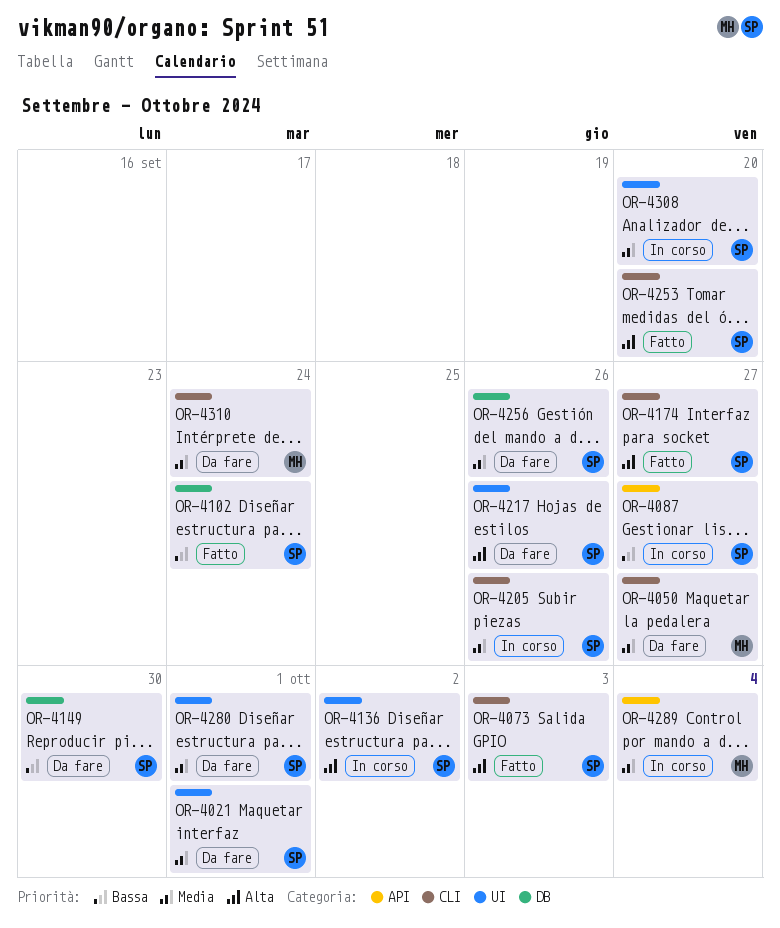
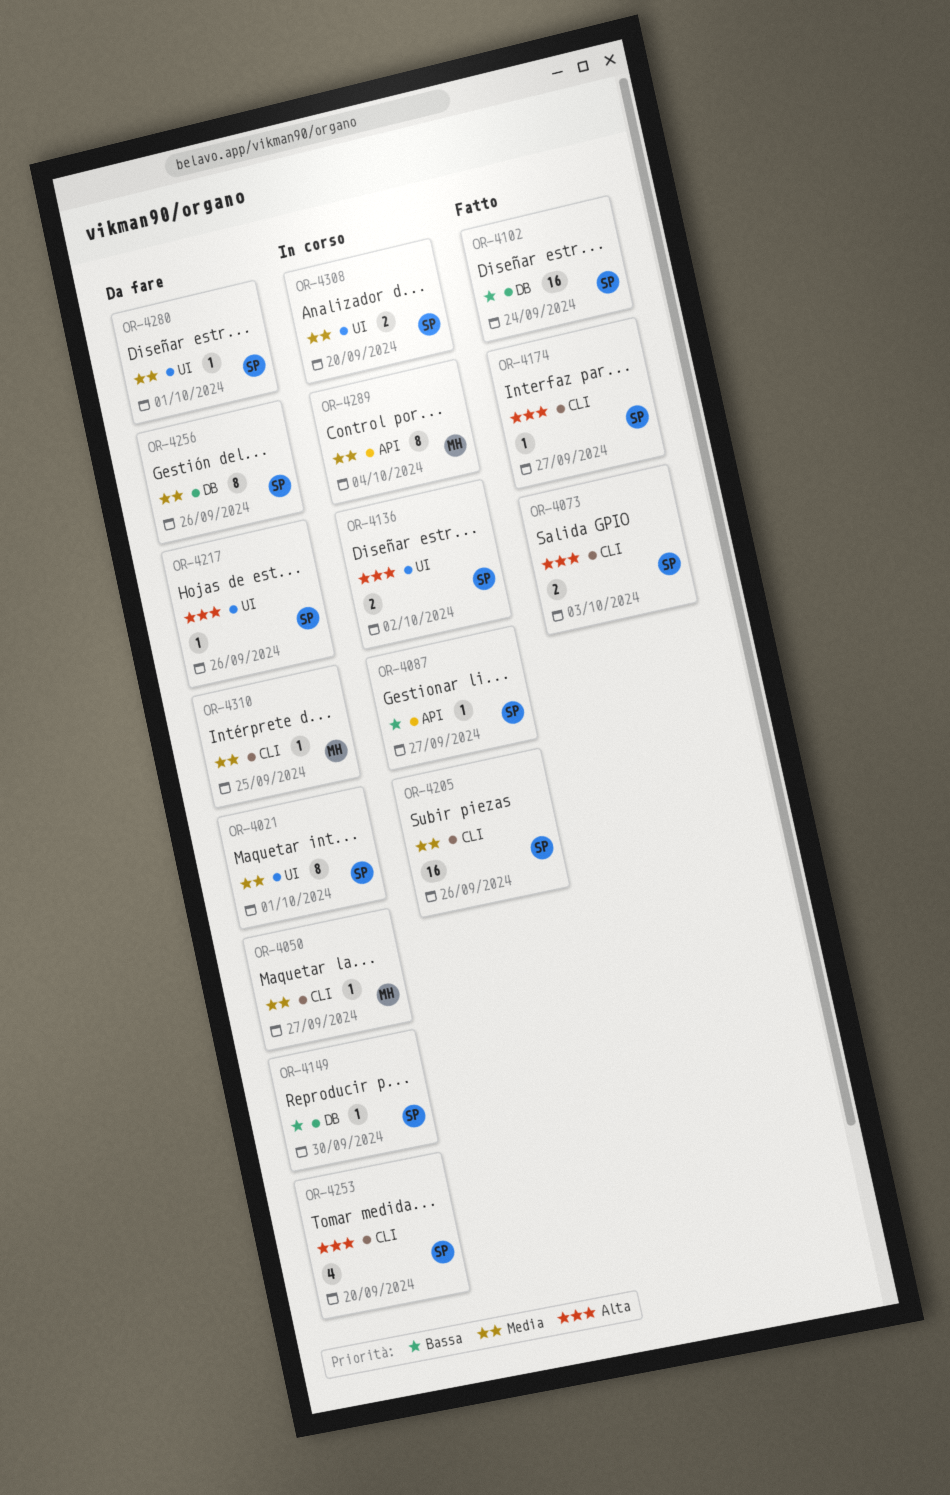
OR-4253, status: Fatto -> Da fare
OR-4310, due: Sep 24 -> Sep 25

